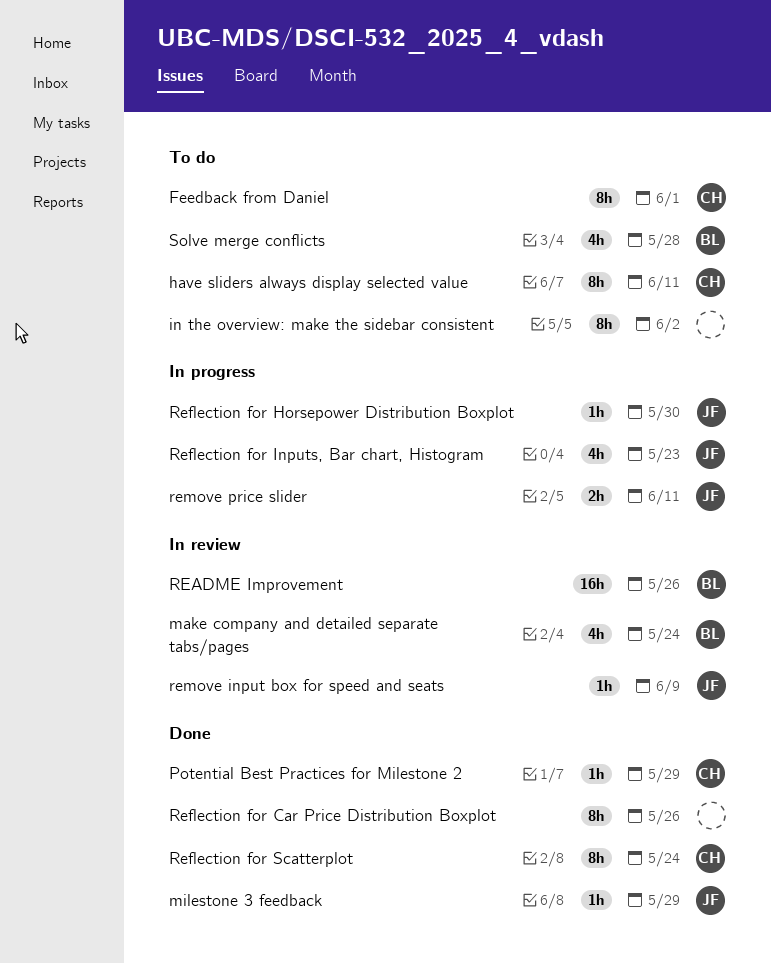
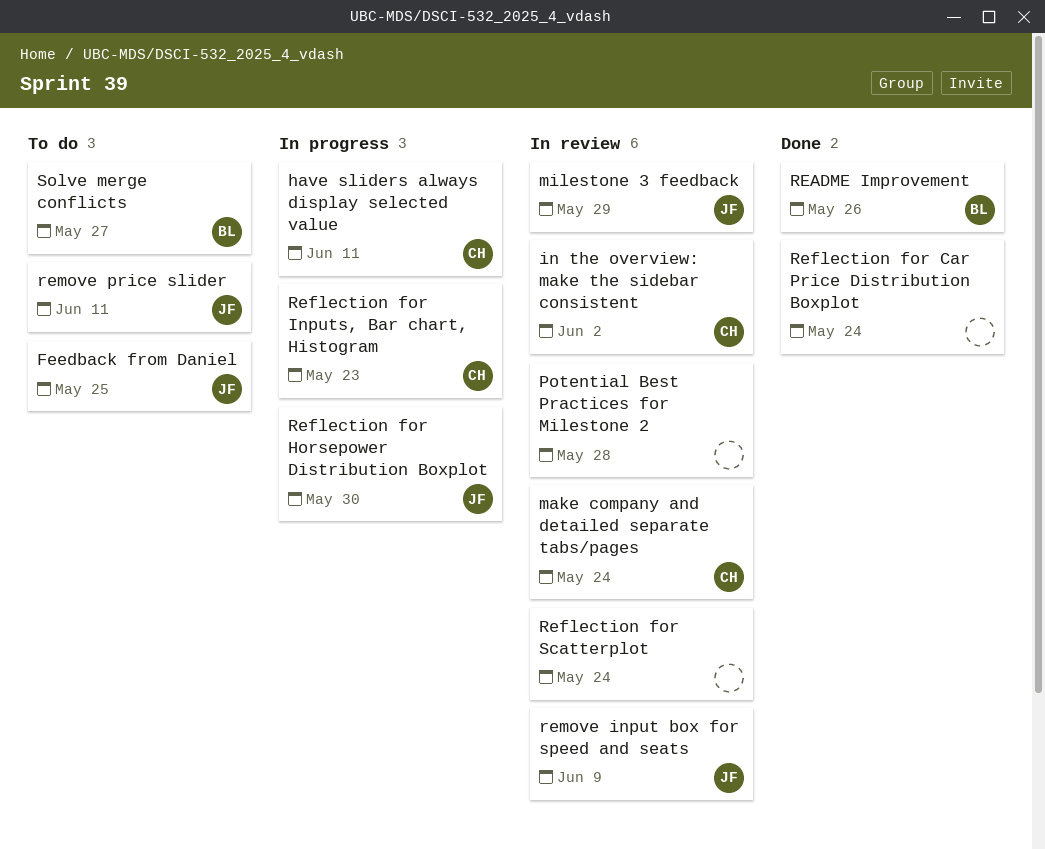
Feedback from Daniel, owner: CH -> JF
Feedback from Daniel, due: Jun 1 -> May 25
have sliders always display selected value, status: To do -> In progress
in the overview: make the sidebar consistent, status: To do -> In review
in the overview: make the sidebar consistent, owner: none -> CH
make company and detailed separate tabs/pages, owner: BL -> CH
milestone 3 feedback, status: Done -> In review
Potential Best Practices for Milestone 2, status: Done -> In review
Potential Best Practices for Milestone 2, owner: CH -> none
Potential Best Practices for Milestone 2, due: May 29 -> May 28
README Improvement, status: In review -> Done
Reflection for Car Price Distribution Boxplot, due: May 26 -> May 24
Reflection for Inputs, Bar chart, Histogram, owner: JF -> CH
Reflection for Scatterplot, status: Done -> In review
Reflection for Scatterplot, owner: CH -> none
remove price slider, status: In progress -> To do
Solve merge conflicts, due: May 28 -> May 27

